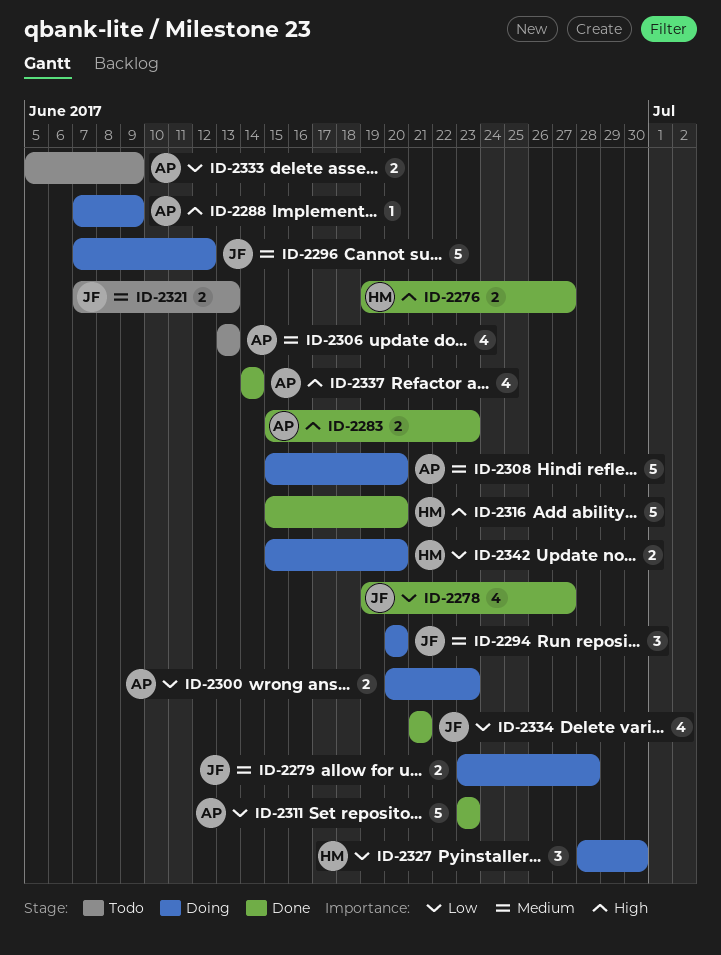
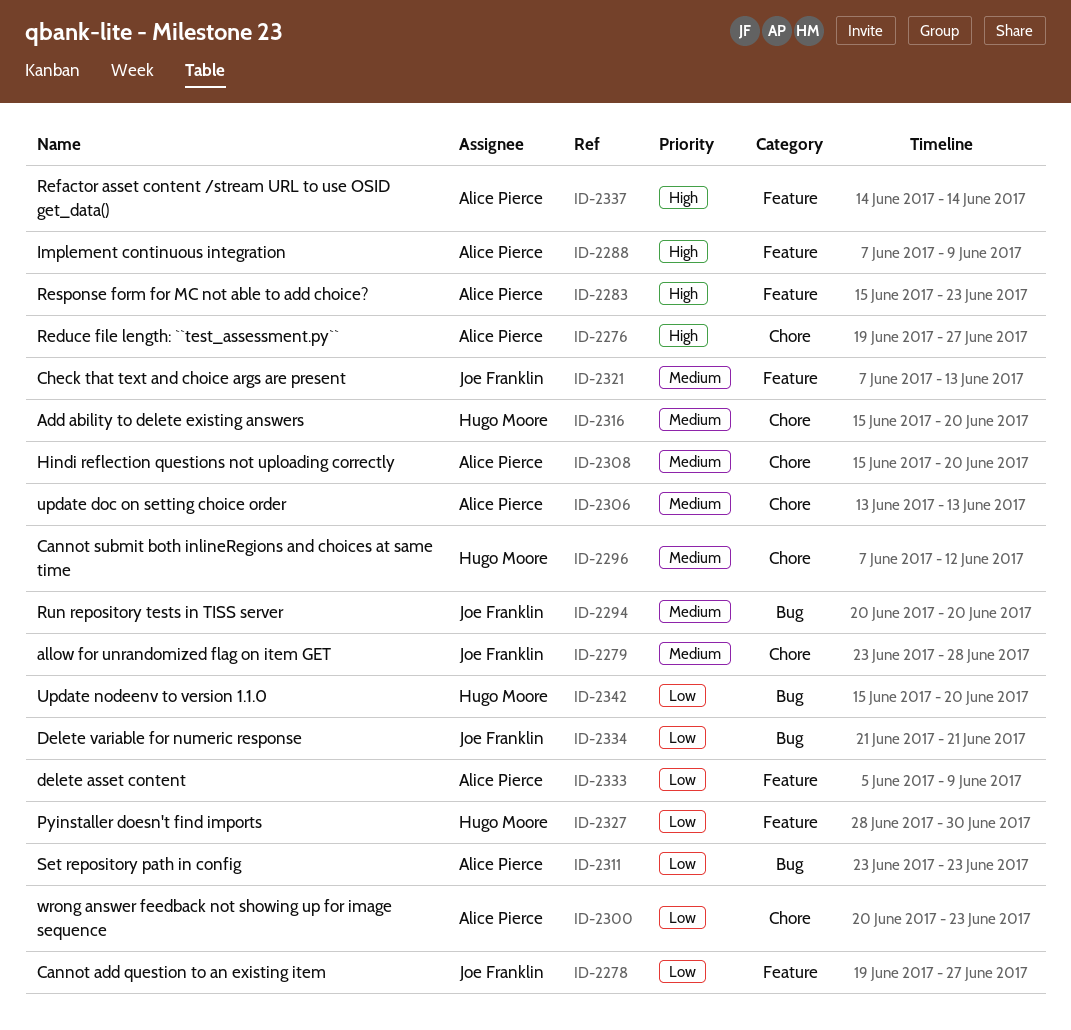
ID-2276, owner: Hugo Moore -> Alice Pierce
ID-2296, owner: Joe Franklin -> Hugo Moore
ID-2316, priority: High -> Medium

